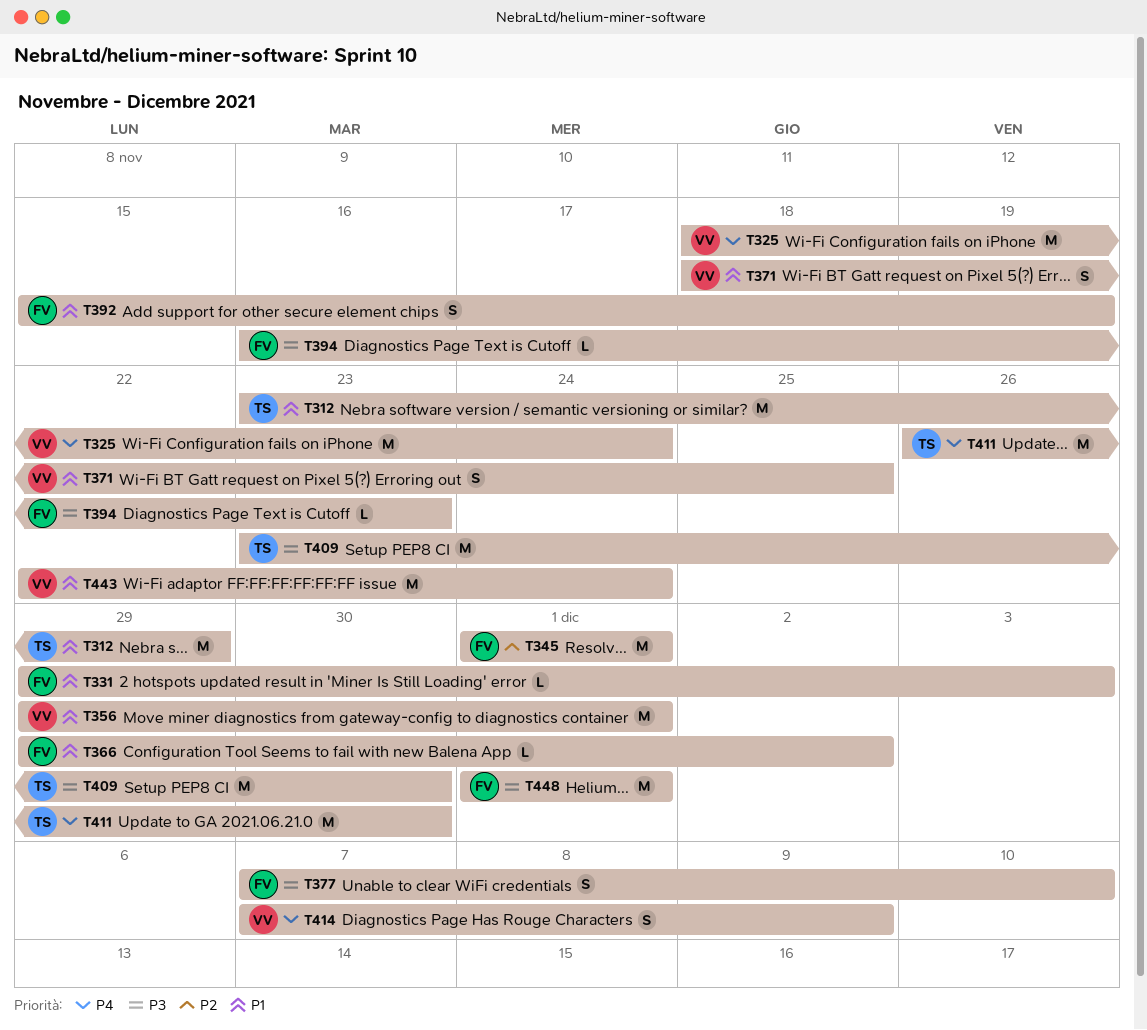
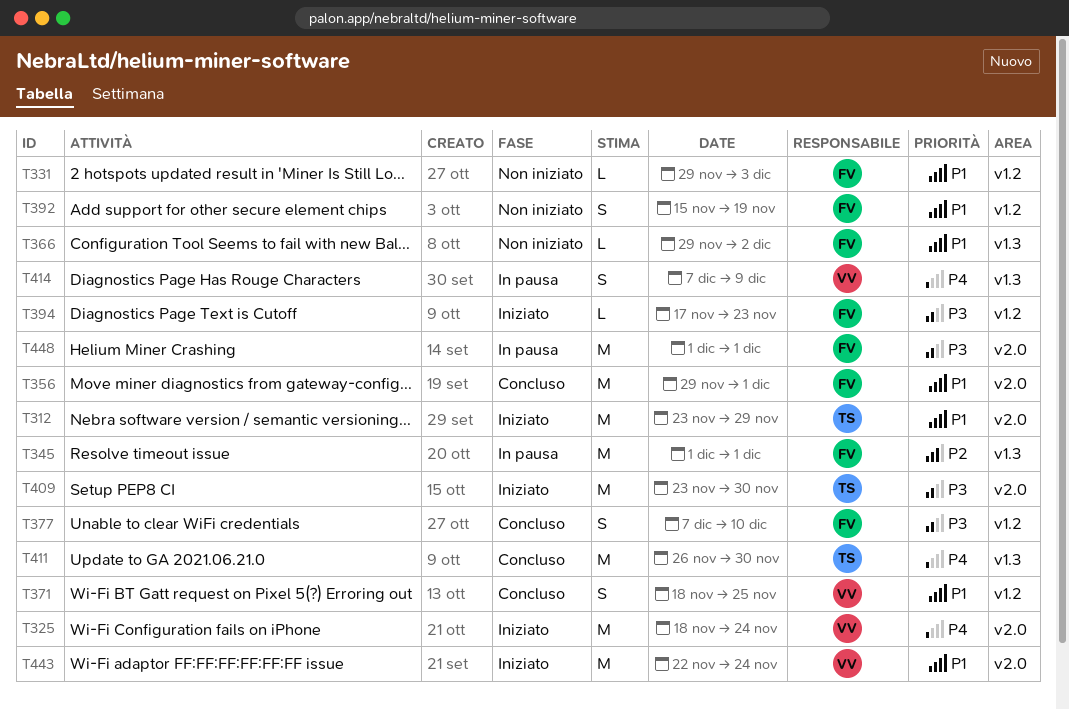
T356, owner: VV -> FV
T394, start: Nov 16 -> Nov 17

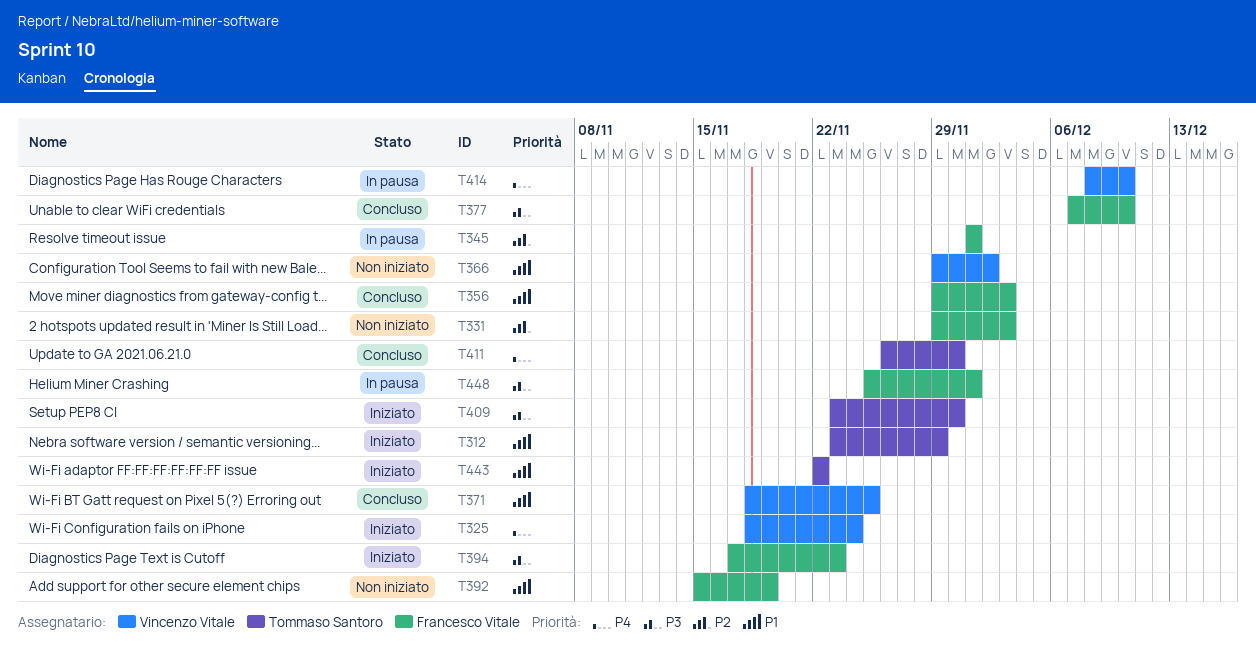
T331, priority: P1 -> P2
T356, due: Dec 1 -> Dec 3
T366, owner: Francesco Vitale -> Vincenzo Vitale
T414, start: Dec 7 -> Dec 8
T414, due: Dec 9 -> Dec 10
T443, owner: Vincenzo Vitale -> Tommaso Santoro
T443, due: Nov 24 -> Nov 22
T448, start: Dec 1 -> Nov 25

